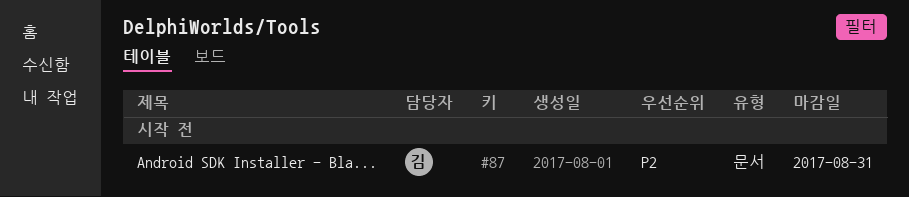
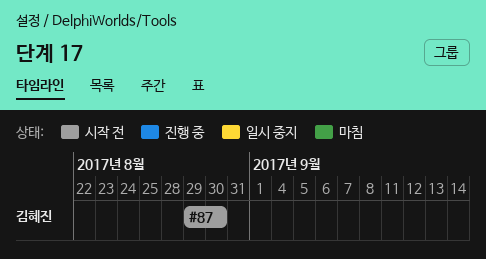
#87, due: Aug 31 -> Aug 30

